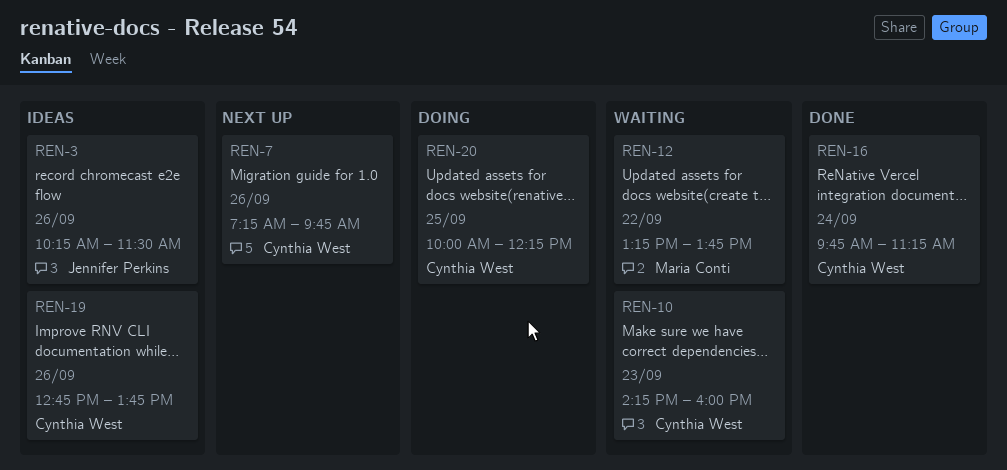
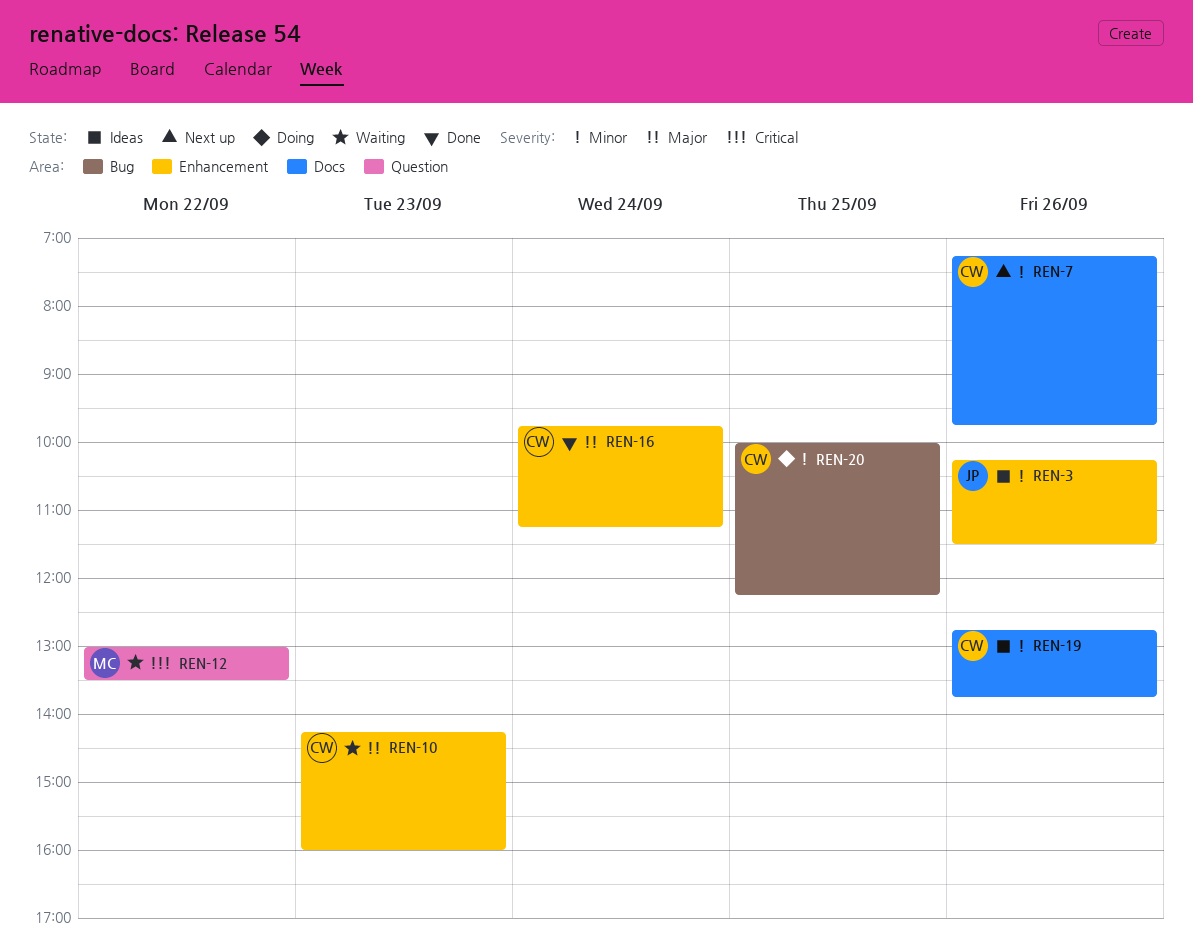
REN-12, begins: 13:15 -> 13:00
REN-12, ends: 13:45 -> 13:30

